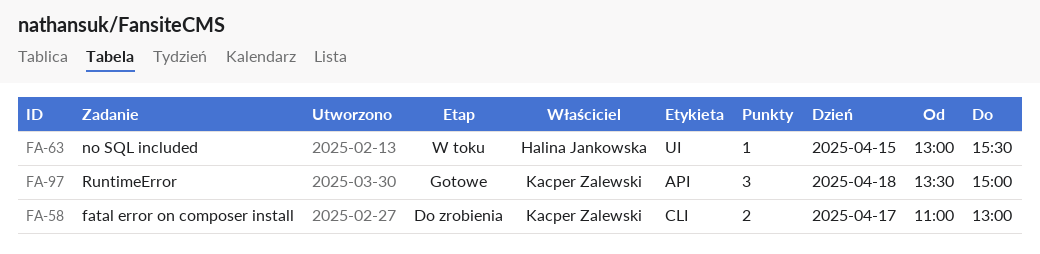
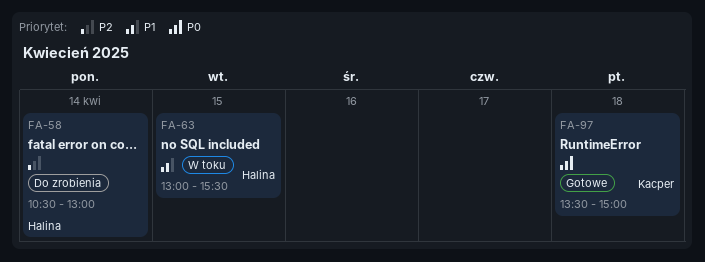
FA-58, owner: Kacper Zalewski -> Halina Jankowska
FA-58, day: Apr 17 -> Apr 14
FA-58, begins: 11:00 -> 10:30

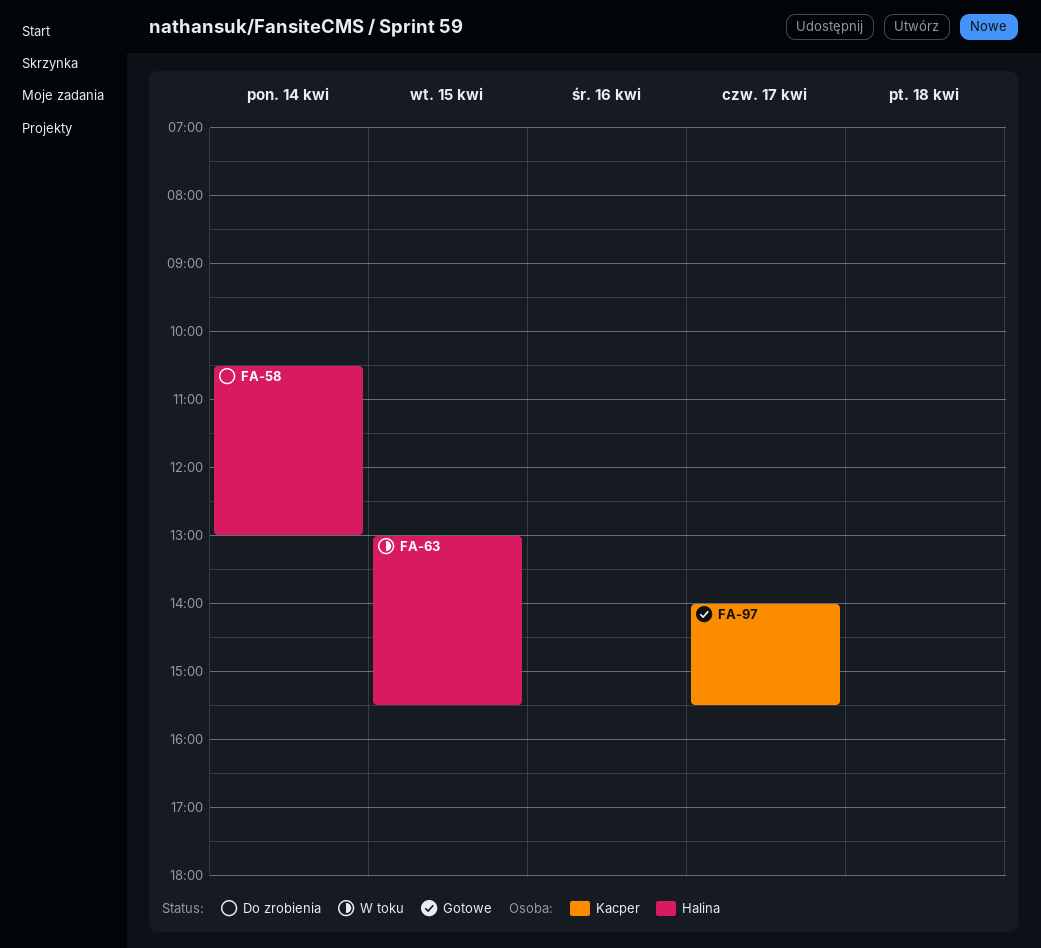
FA-97, day: Apr 18 -> Apr 17
FA-97, begins: 13:30 -> 14:00
FA-97, ends: 15:00 -> 15:30

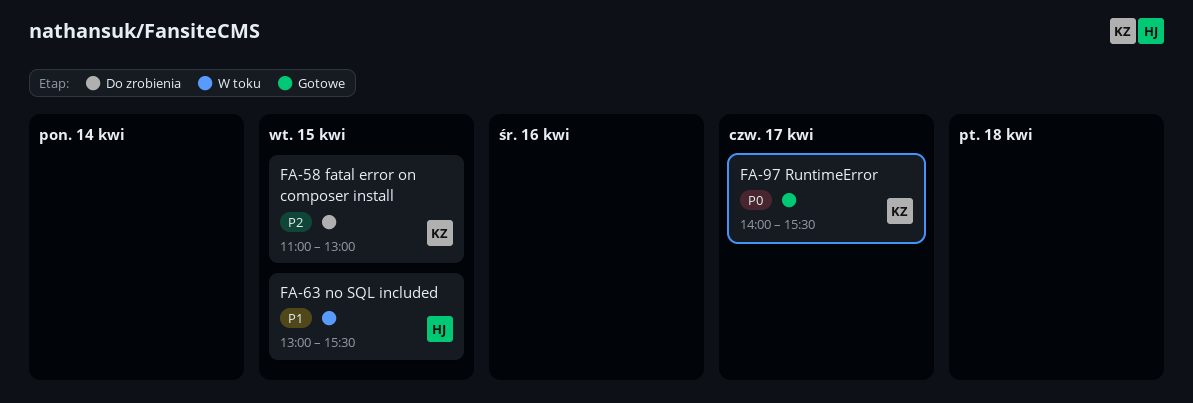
FA-58, owner: Halina -> Kacper
FA-58, day: Apr 14 -> Apr 15
FA-58, begins: 10:30 -> 11:00

